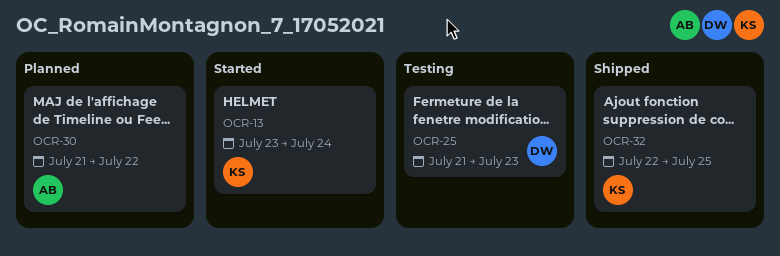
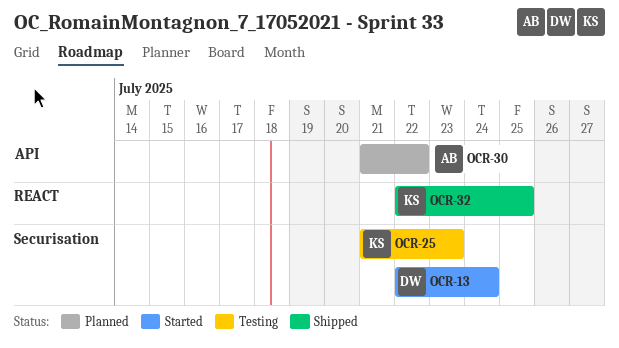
OCR-13, owner: KS -> DW
OCR-13, start: Jul 23 -> Jul 22
OCR-25, owner: DW -> KS

